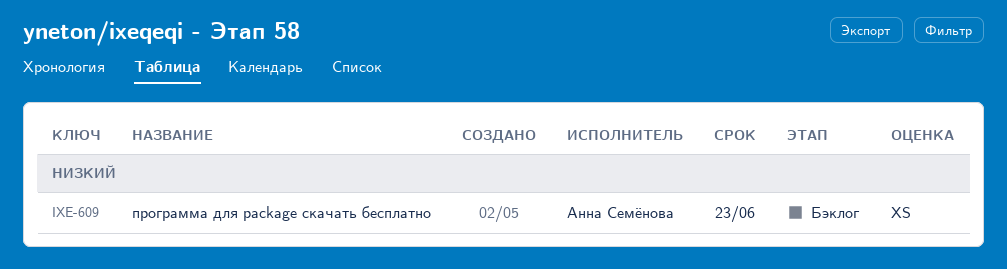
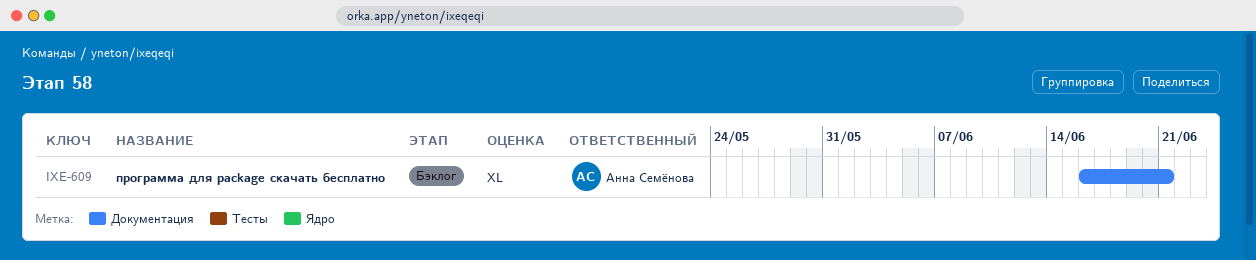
IXE-609, estimate: XS -> XL
IXE-609, due: Jun 23 -> Jun 21

